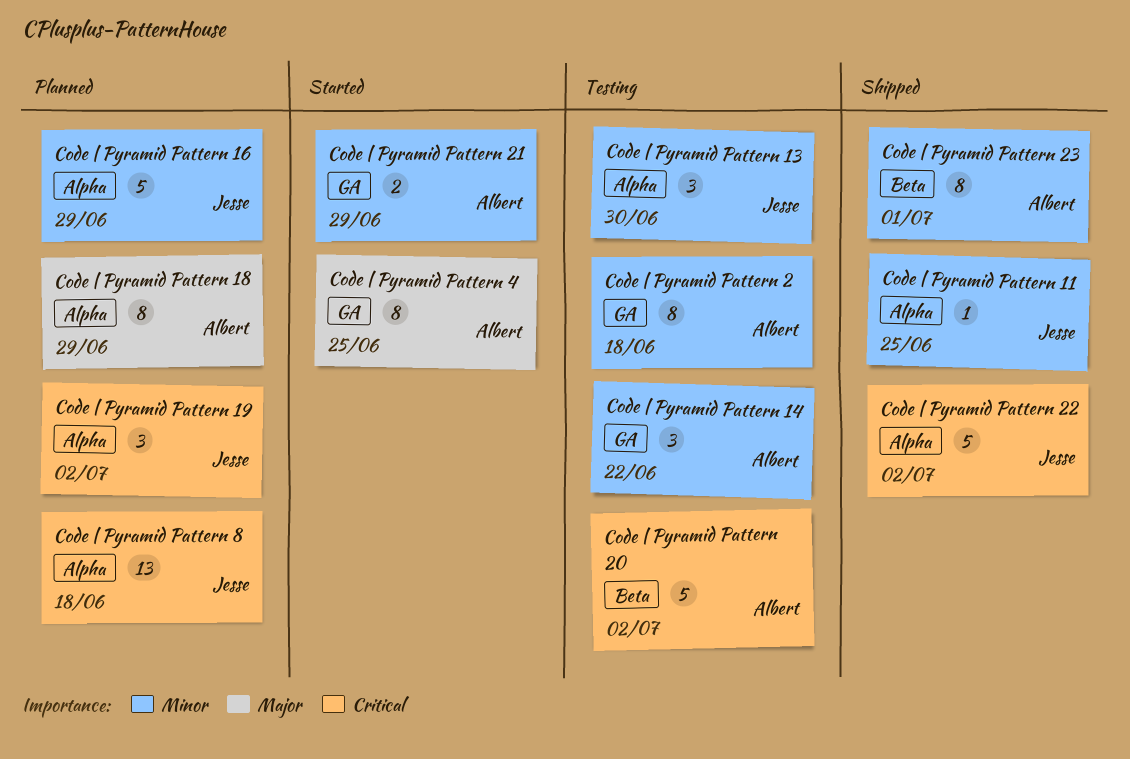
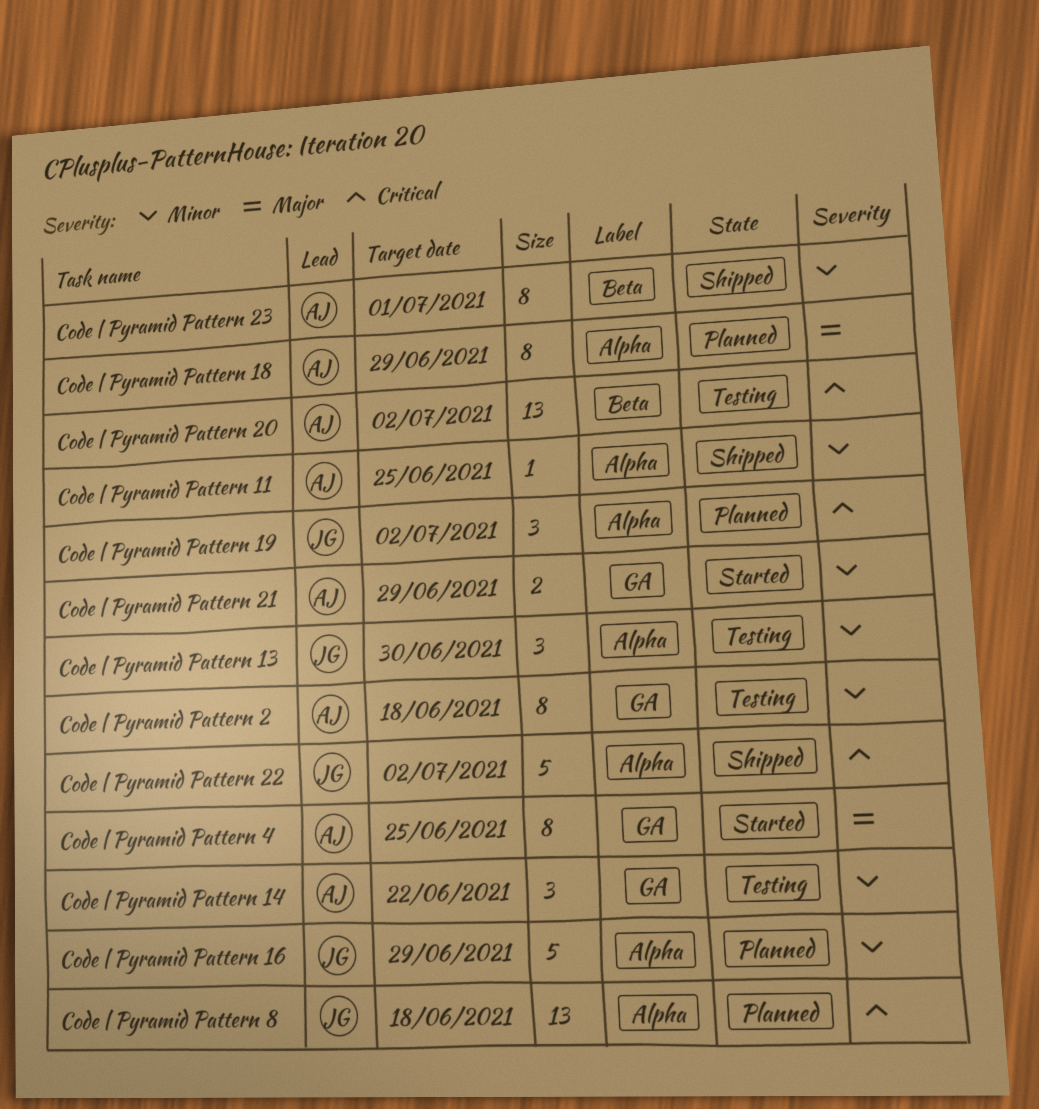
Code | Pyramid Pattern 11, owner: Jesse -> Albert
Code | Pyramid Pattern 20, estimate: 5 -> 13

